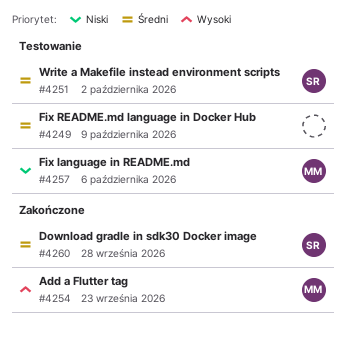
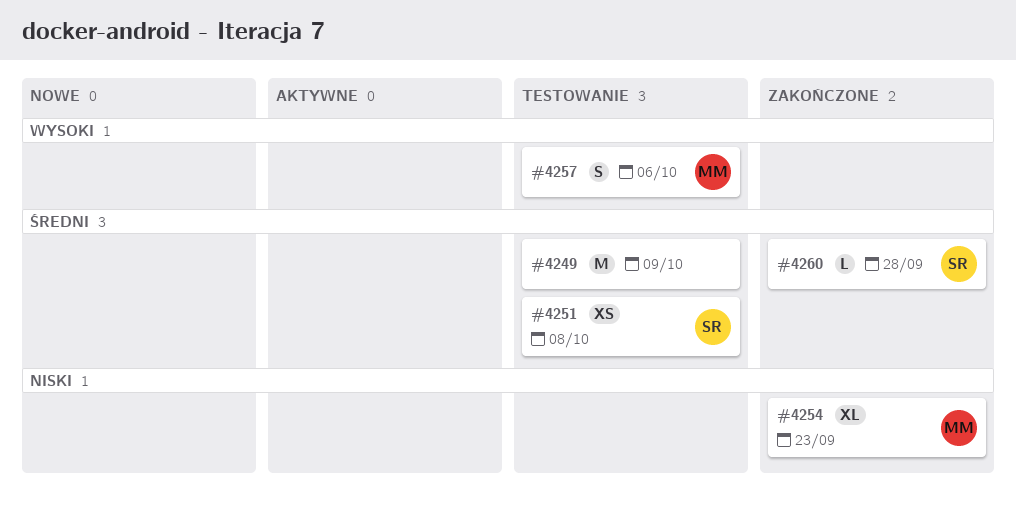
#4251, due: Oct 2 -> Oct 8
#4254, priority: Wysoki -> Niski
#4257, priority: Niski -> Wysoki

